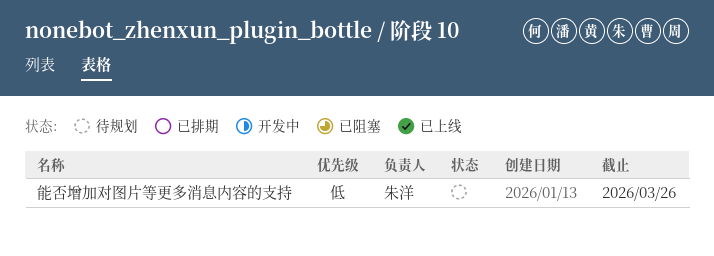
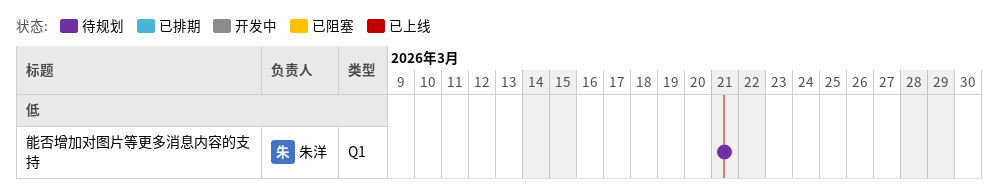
能否增加对图片等更多消息内容的支持, due: Mar 26 -> Mar 21

